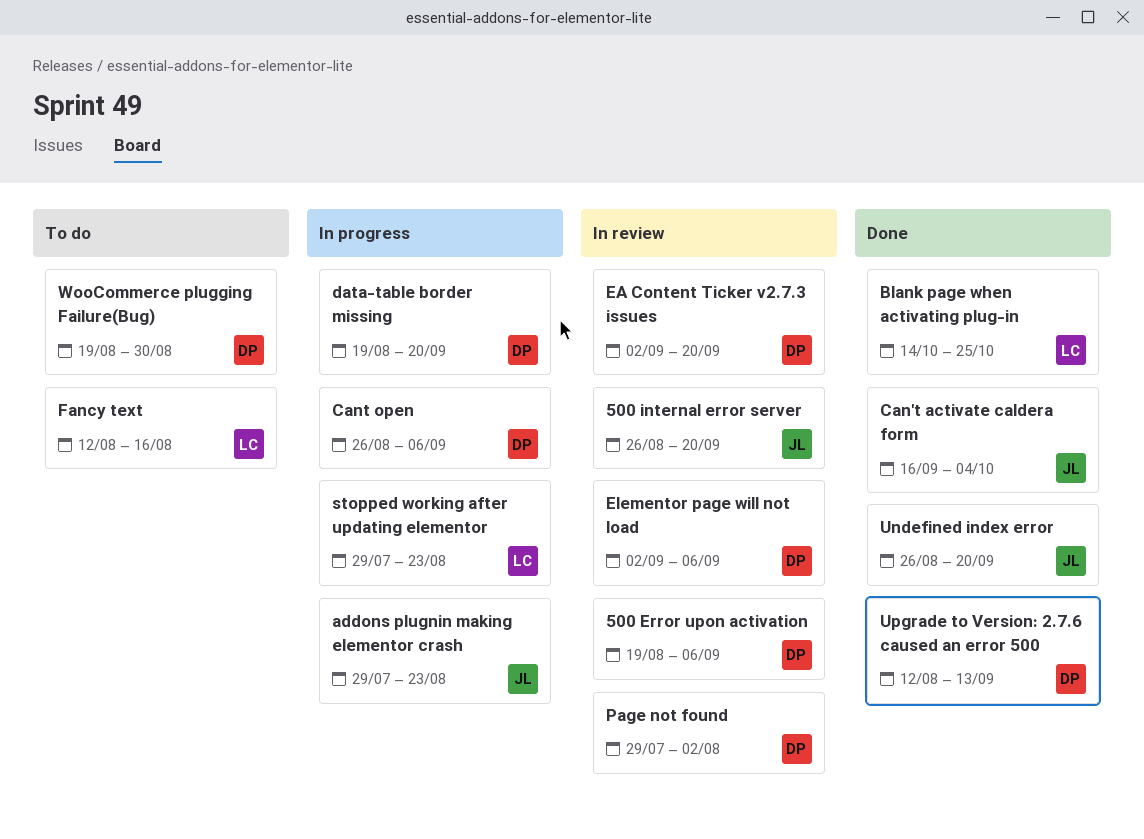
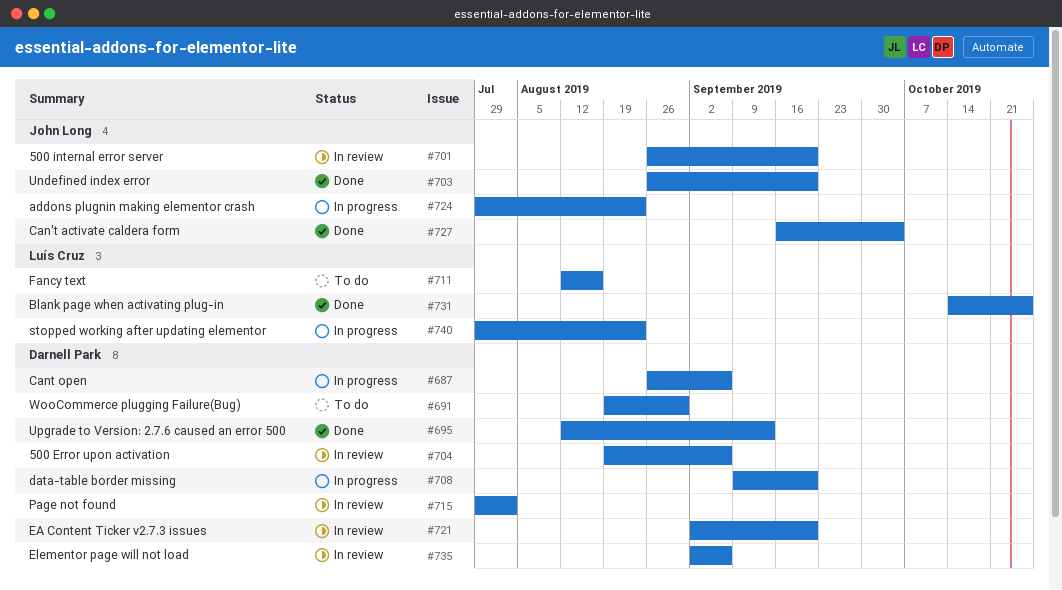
data-table border missing, start: Aug 19 -> Sep 9

